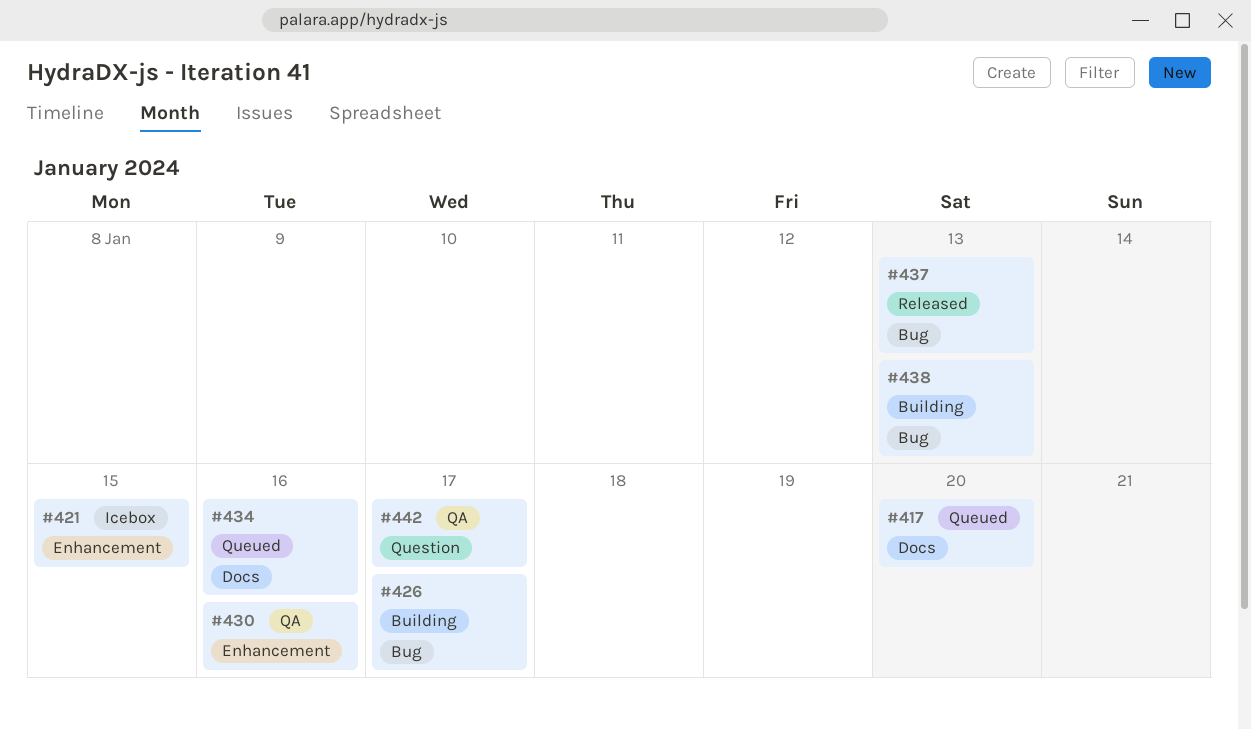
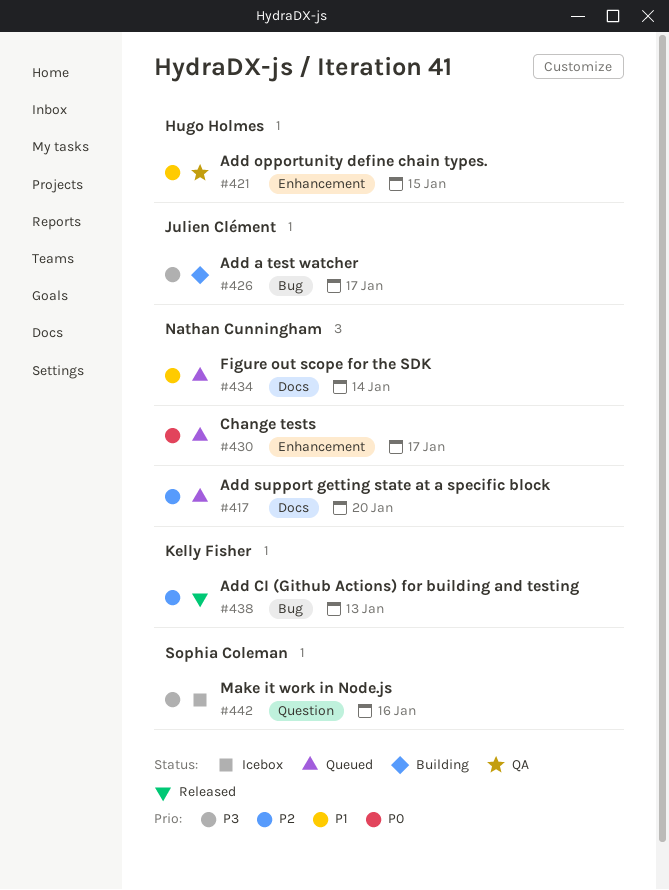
#421, status: Icebox -> QA
#430, status: QA -> Queued
#430, due: Jan 16 -> Jan 17
#434, due: Jan 16 -> Jan 14
#437: present -> none
#438, status: Building -> Released
#442, status: QA -> Icebox
#442, due: Jan 17 -> Jan 16

